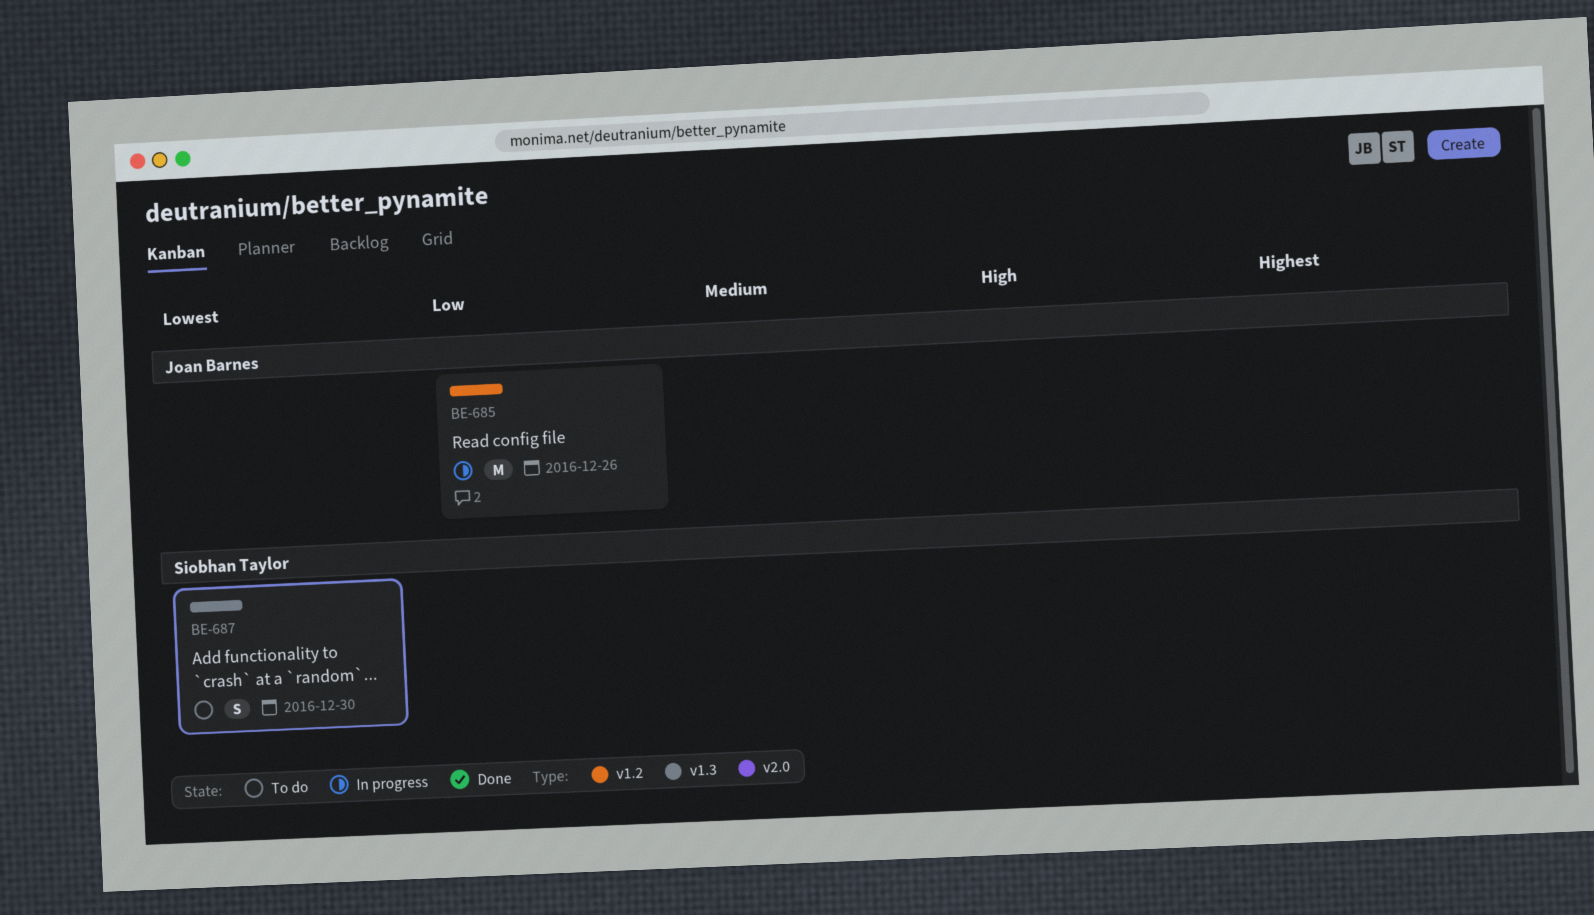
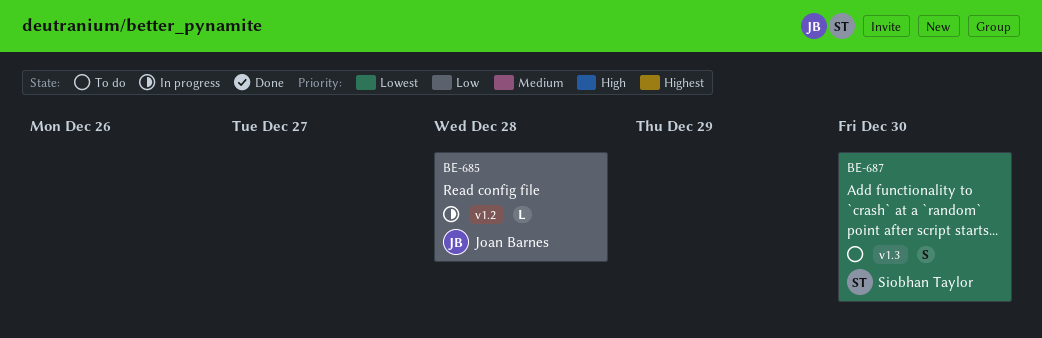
BE-685, estimate: M -> L
BE-685, due: Dec 26 -> Dec 28

